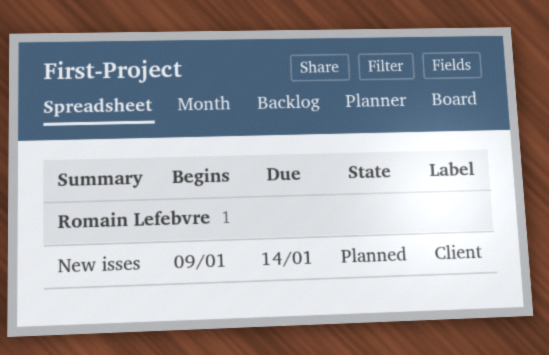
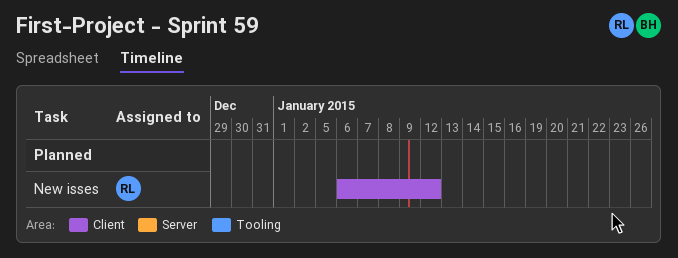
New isses, start: Jan 9 -> Jan 6
New isses, due: Jan 14 -> Jan 12

